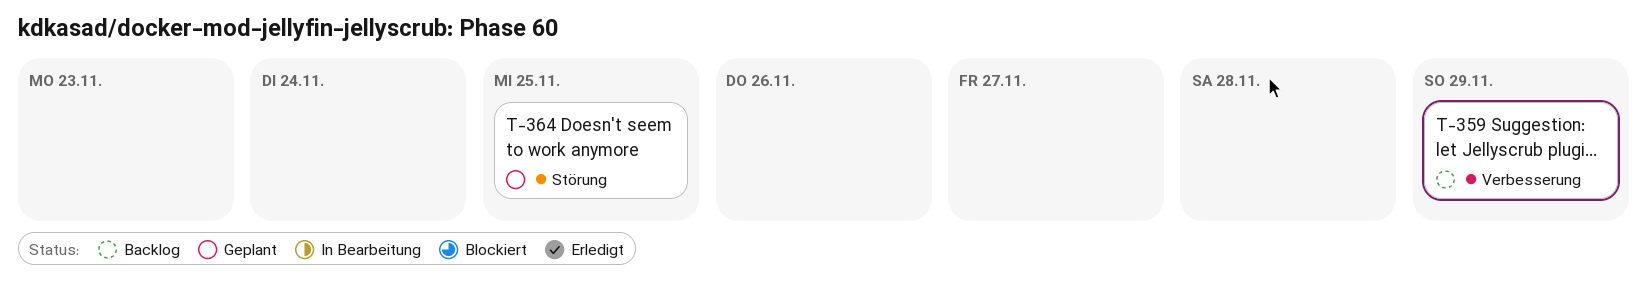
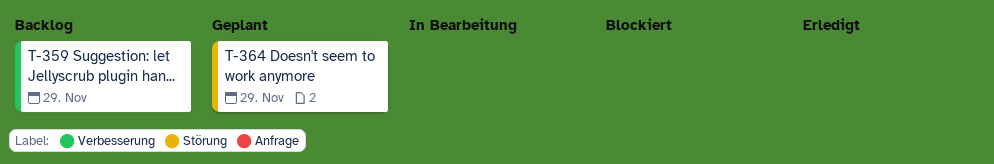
T-364, due: Nov 25 -> Nov 29

